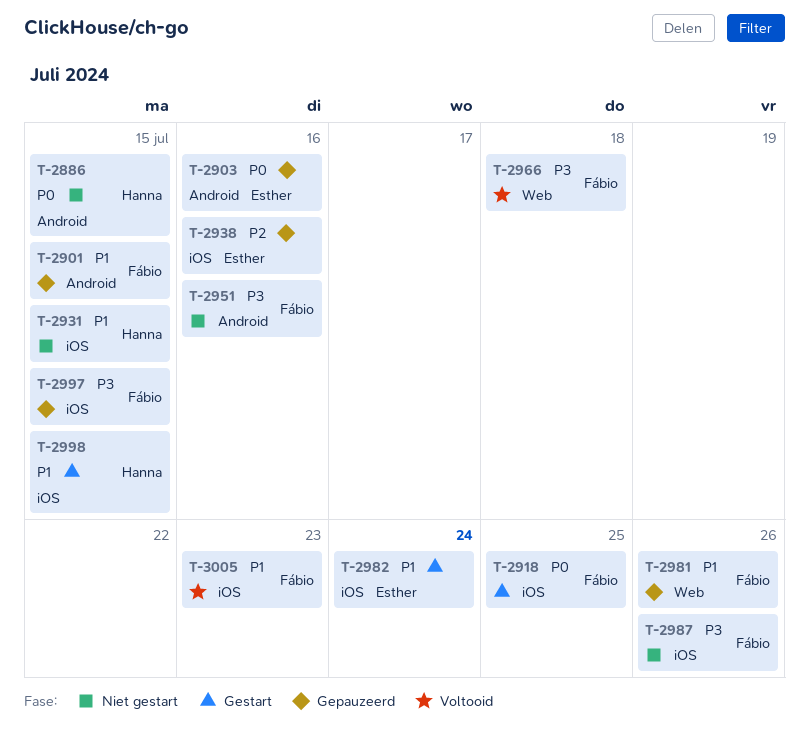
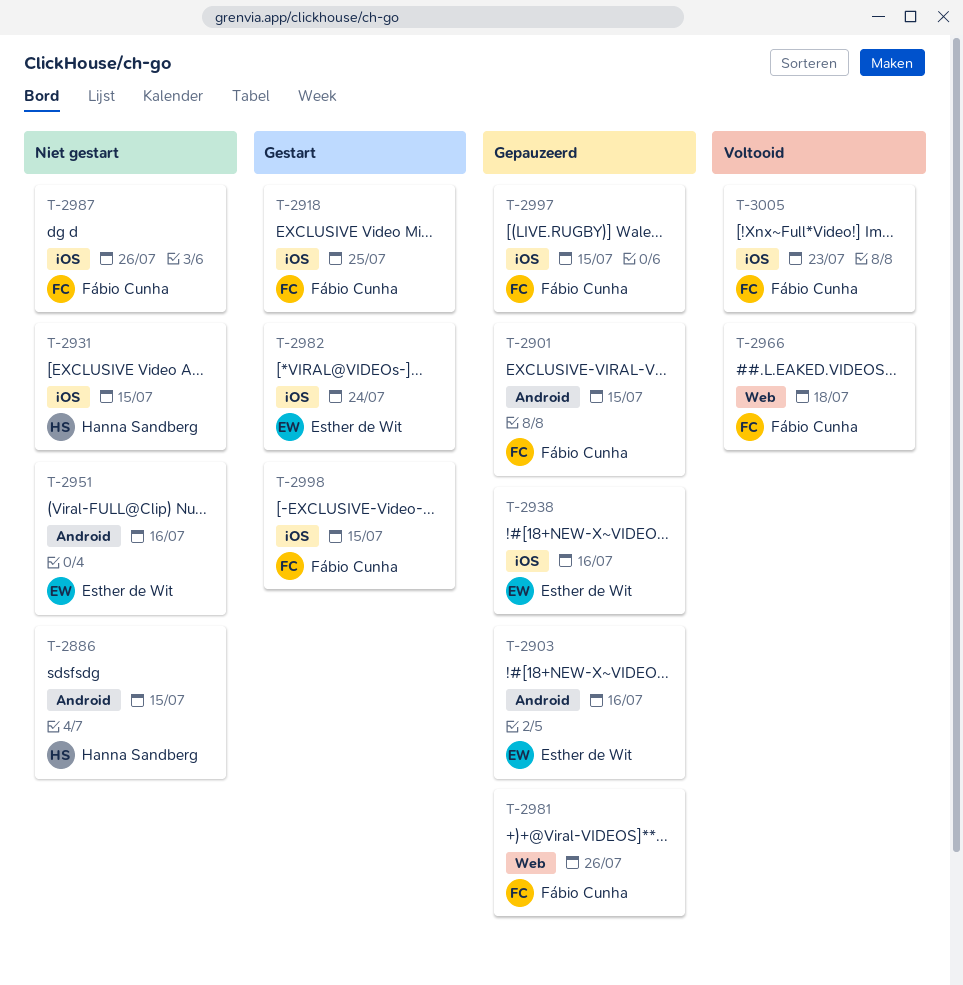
T-2951, owner: Fábio Cunha -> Esther de Wit
T-2998, owner: Hanna Sandberg -> Fábio Cunha

